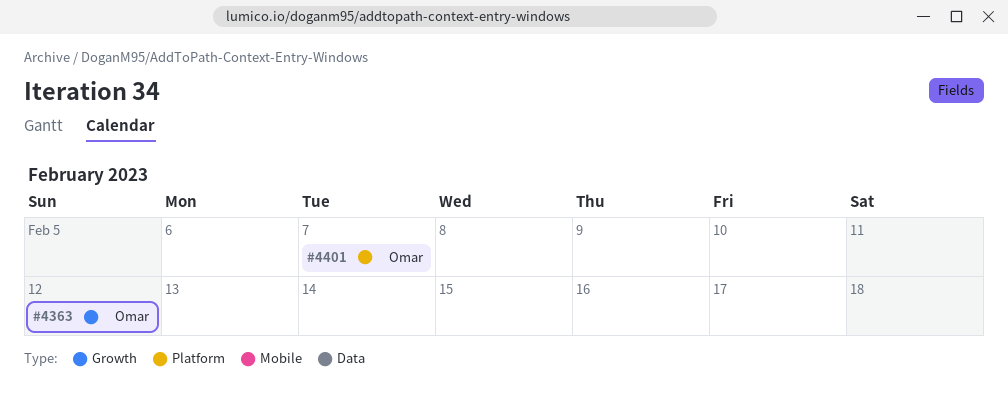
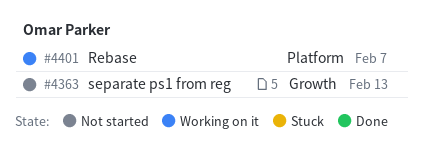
#4363, due: Feb 12 -> Feb 13

